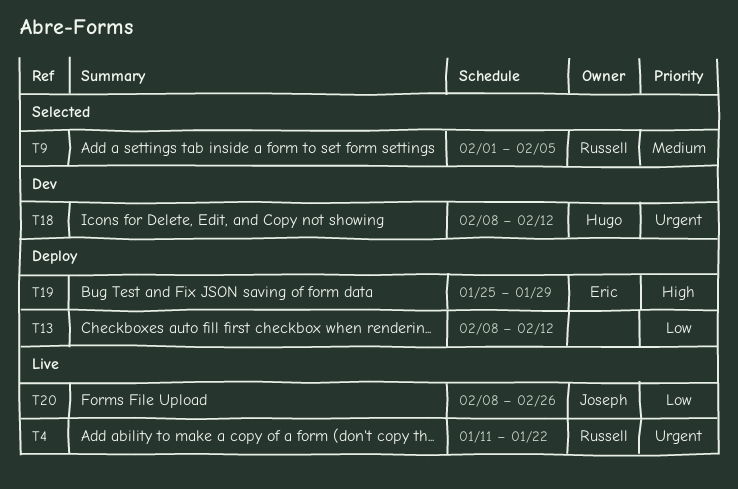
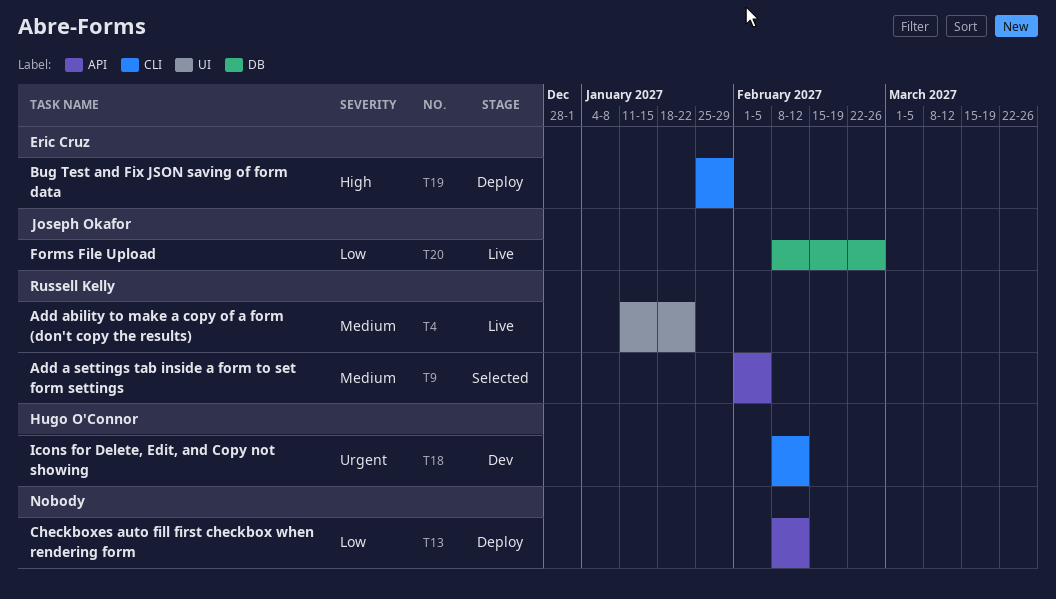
T4, priority: Urgent -> Medium

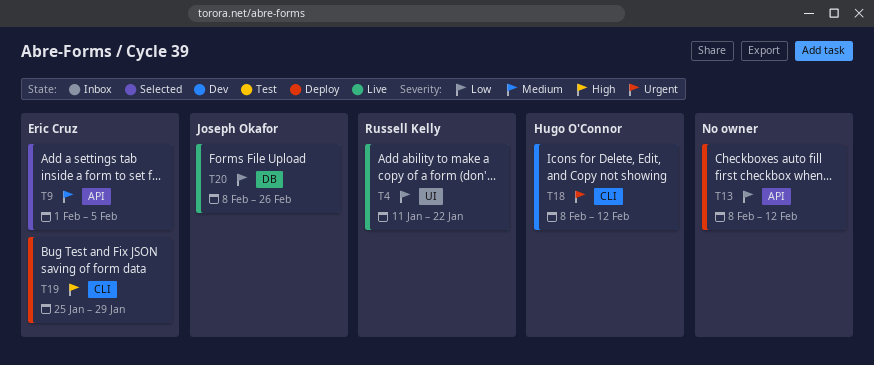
T4, priority: Medium -> Low
T9, owner: Russell Kelly -> Eric Cruz

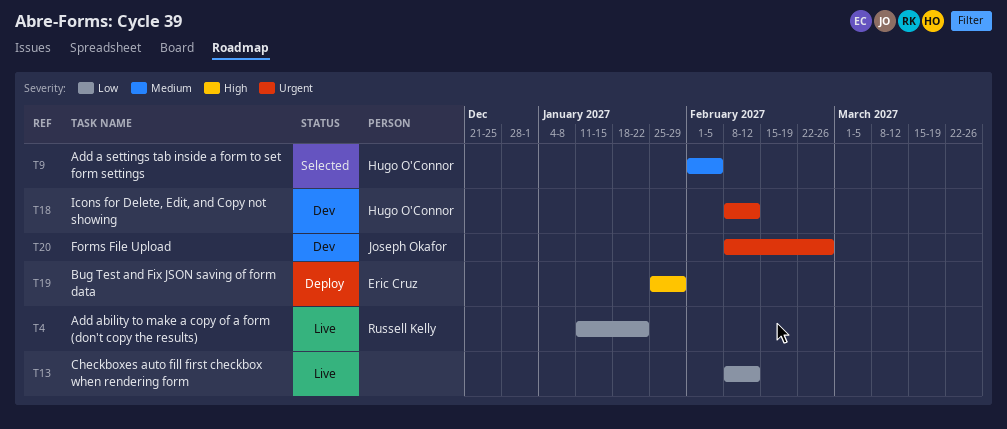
T9, owner: Eric Cruz -> Hugo O'Connor
T13, status: Deploy -> Live
T20, status: Live -> Dev
T20, priority: Low -> Urgent

